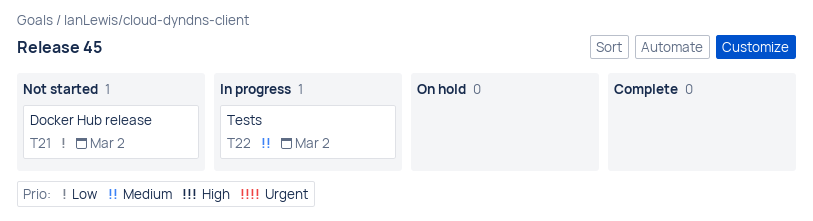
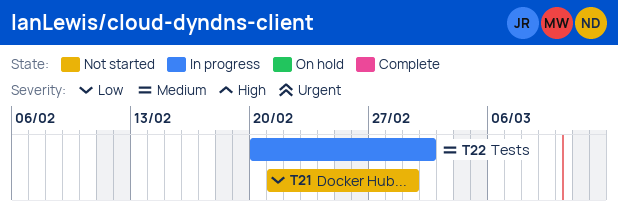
T21, due: Mar 2 -> Mar 1

